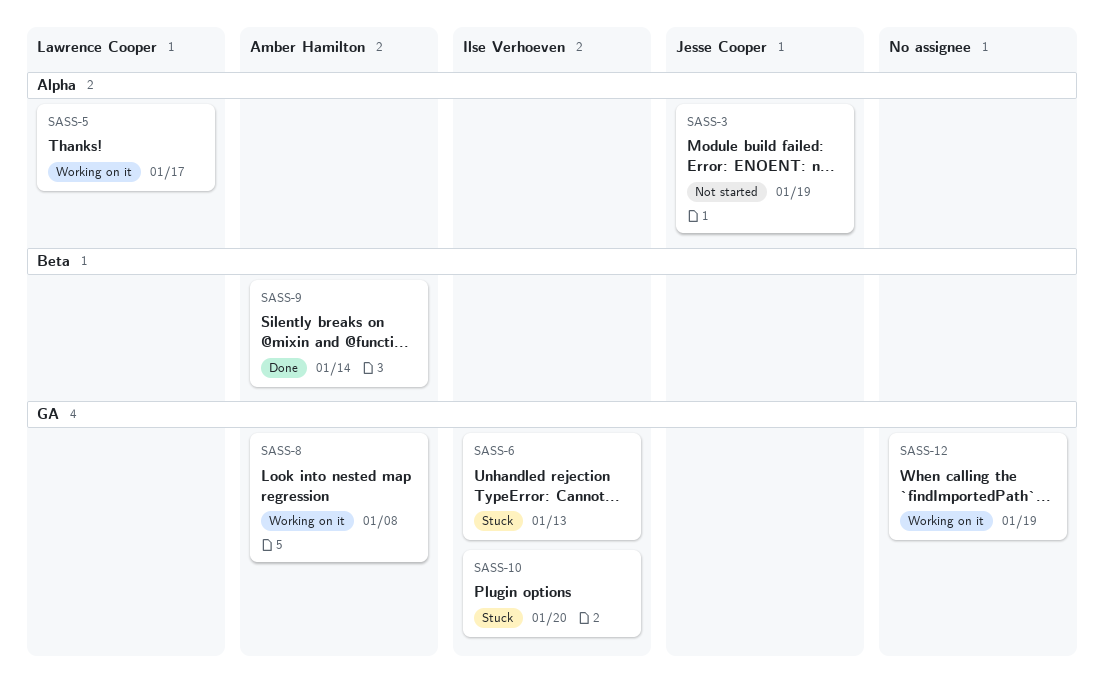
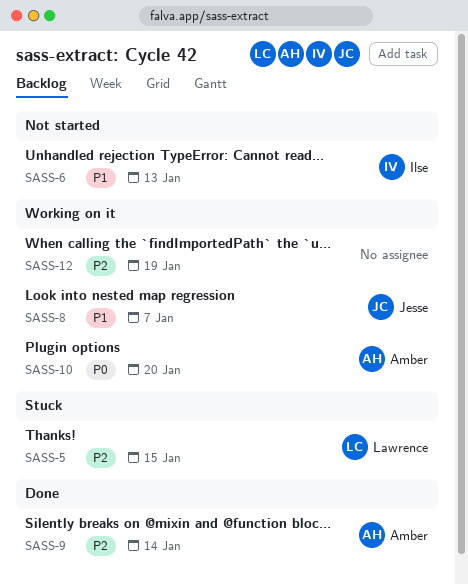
SASS-3: present -> none
SASS-5, status: Working on it -> Stuck
SASS-5, due: Jan 17 -> Jan 15
SASS-6, status: Stuck -> Not started
SASS-8, owner: Amber Hamilton -> Jesse Cooper
SASS-8, due: Jan 8 -> Jan 7
SASS-10, status: Stuck -> Working on it
SASS-10, owner: Ilse Verhoeven -> Amber Hamilton

